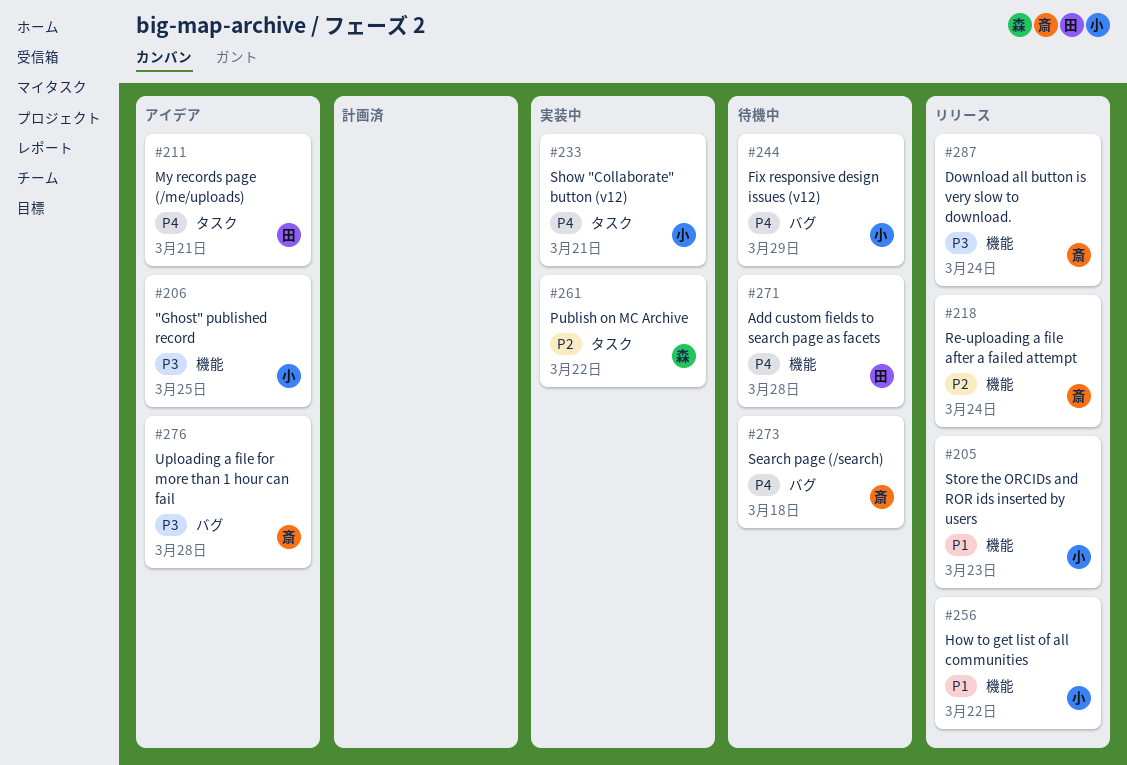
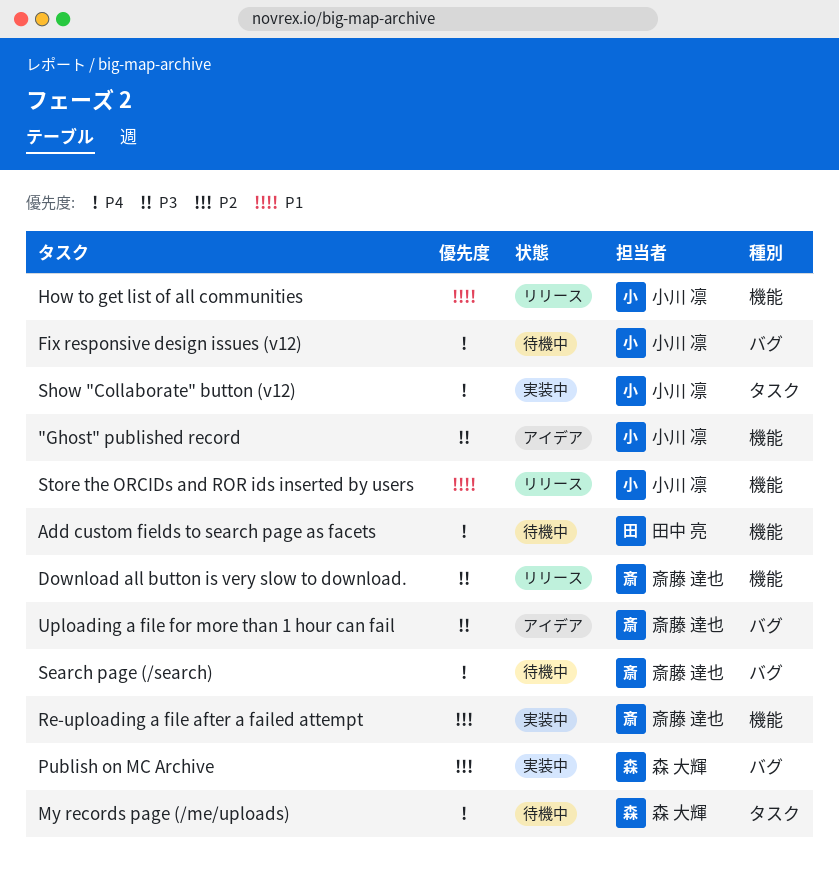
My records page (/me/uploads), status: アイデア -> 待機中
My records page (/me/uploads), owner: 田中 亮 -> 森 大輝
Publish on MC Archive, label: タスク -> バグ
Re-uploading a file after a failed attempt, status: リリース -> 実装中

